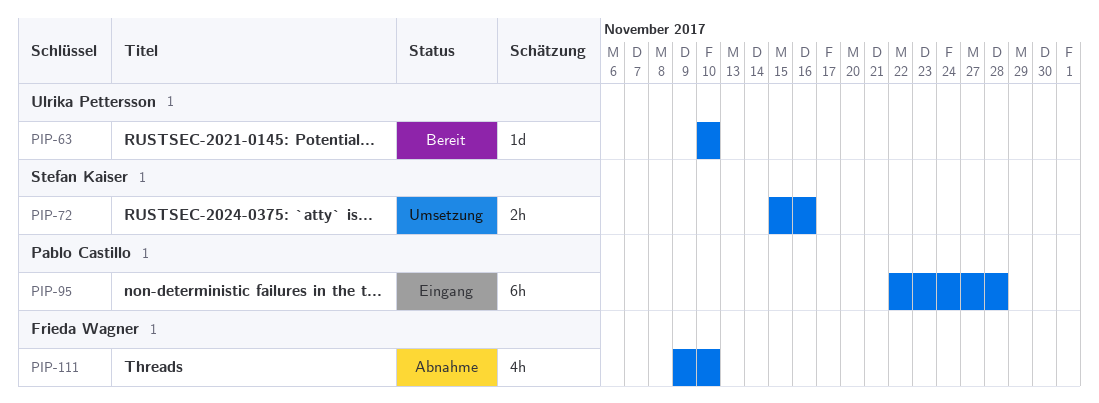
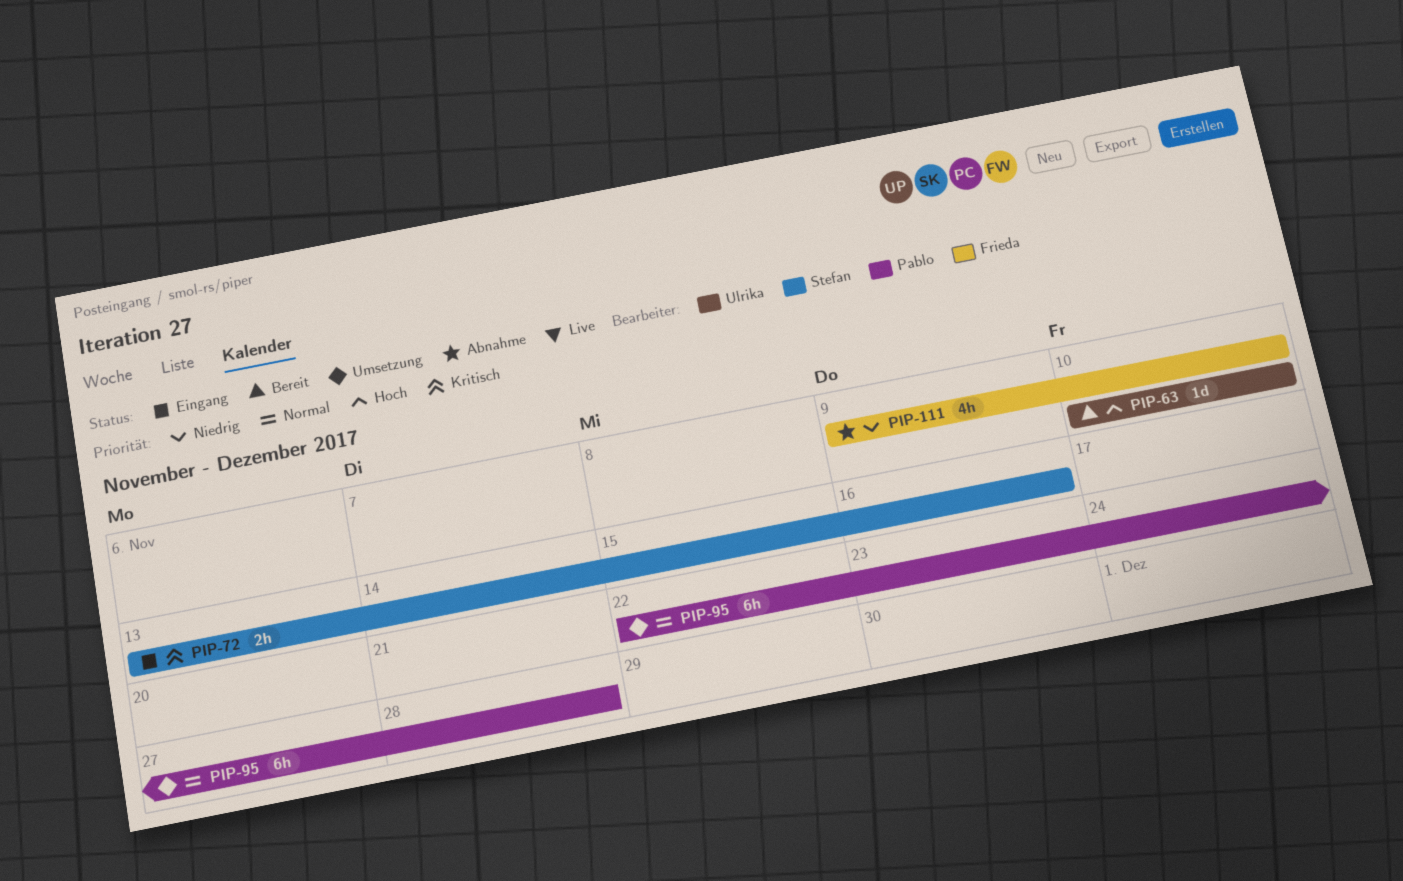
PIP-72, status: Umsetzung -> Eingang
PIP-72, start: Nov 15 -> Nov 13
PIP-95, status: Eingang -> Umsetzung

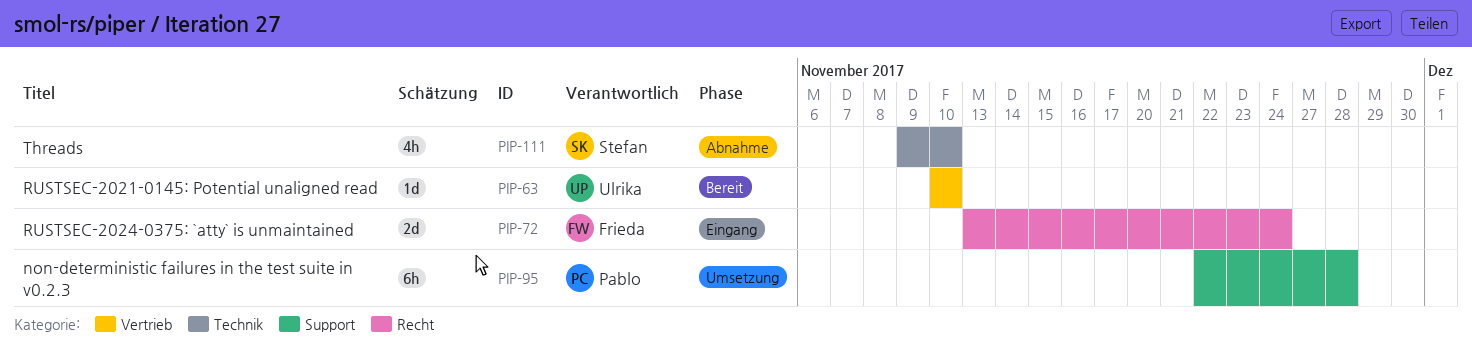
PIP-72, owner: Stefan -> Frieda
PIP-72, estimate: 2h -> 2d
PIP-72, due: Nov 16 -> Nov 24
PIP-111, owner: Frieda -> Stefan

